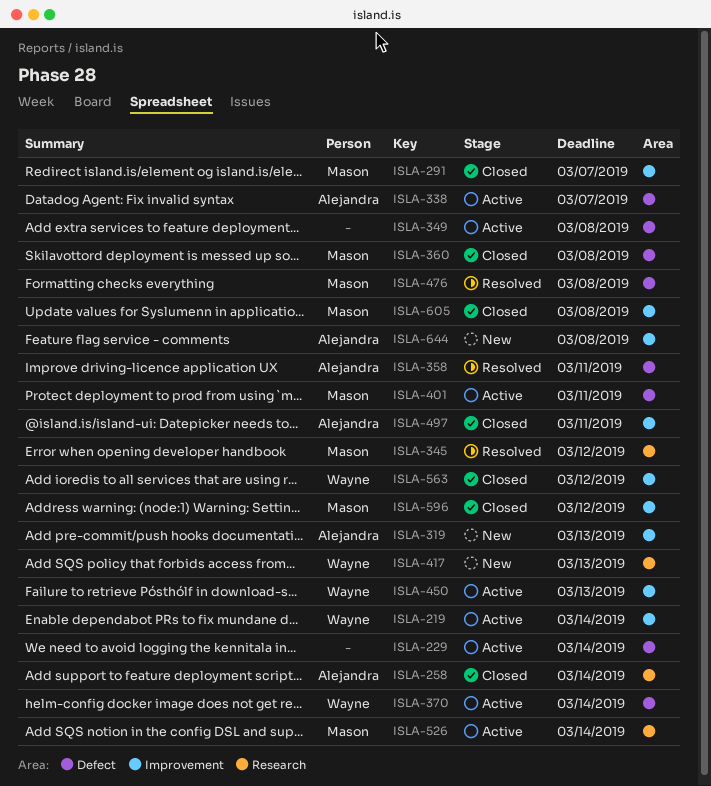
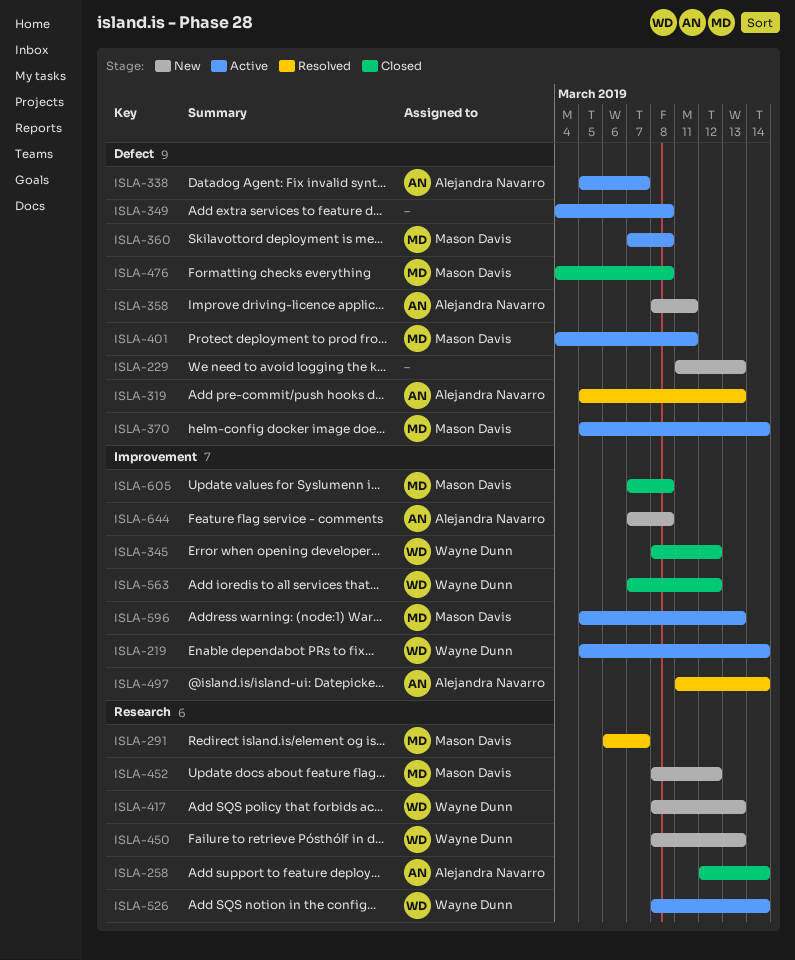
ISLA-229, status: Active -> New
ISLA-229, due: Mar 14 -> Mar 13
ISLA-291, status: Closed -> Resolved
ISLA-291, label: Improvement -> Research
ISLA-319, status: New -> Resolved
ISLA-319, label: Improvement -> Defect
ISLA-345, status: Resolved -> Closed
ISLA-345, owner: Mason Davis -> Wayne Dunn
ISLA-345, label: Research -> Improvement
ISLA-358, status: Resolved -> New
ISLA-360, status: Closed -> Active
ISLA-370, owner: Wayne Dunn -> Mason Davis
ISLA-450, status: Active -> New
ISLA-450, label: Improvement -> Research
ISLA-452: none -> present
ISLA-476, status: Resolved -> Closed
ISLA-497, status: Closed -> Resolved
ISLA-497, due: Mar 11 -> Mar 14
ISLA-526, owner: Mason Davis -> Wayne Dunn
ISLA-596, status: Closed -> Active
ISLA-596, due: Mar 12 -> Mar 13

